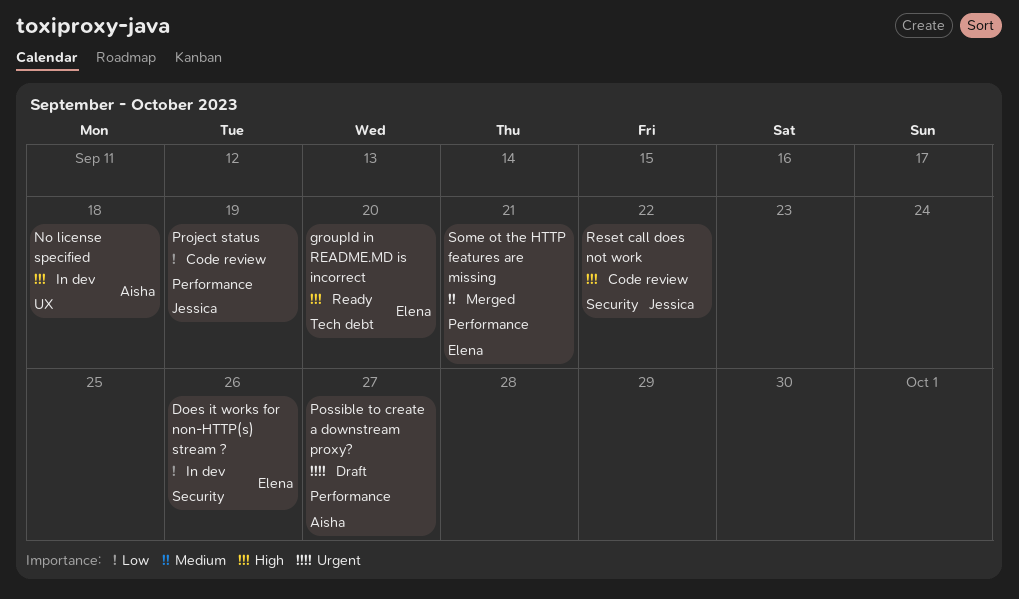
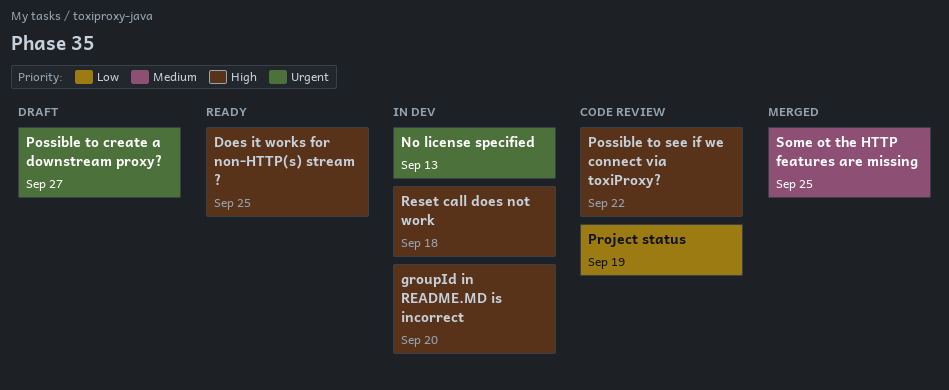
Does it works for non-HTTP(s) stream ?, status: In dev -> Ready
Does it works for non-HTTP(s) stream ?, priority: Low -> High
Does it works for non-HTTP(s) stream ?, due: Sep 26 -> Sep 25
groupId in README.MD is incorrect, status: Ready -> In dev
No license specified, priority: High -> Urgent
No license specified, due: Sep 18 -> Sep 13
Possible to see if we connect via toxiProxy?: none -> present
Reset call does not work, status: Code review -> In dev
Reset call does not work, due: Sep 22 -> Sep 18
Some ot the HTTP features are missing, due: Sep 21 -> Sep 25

